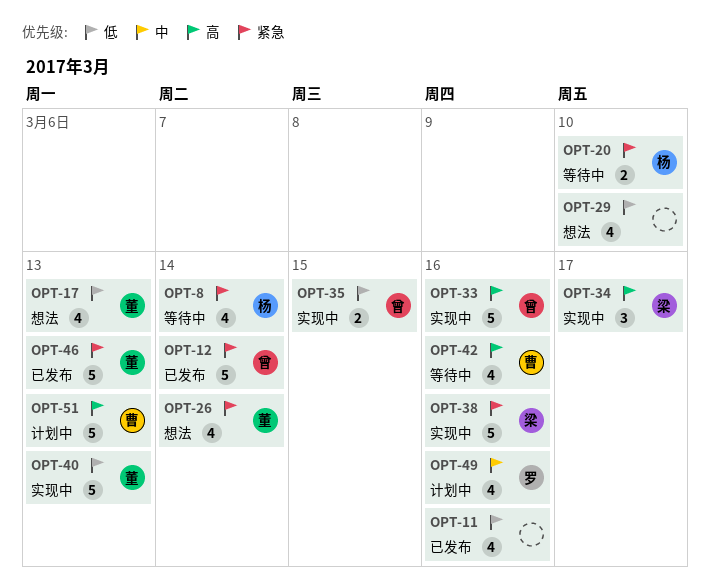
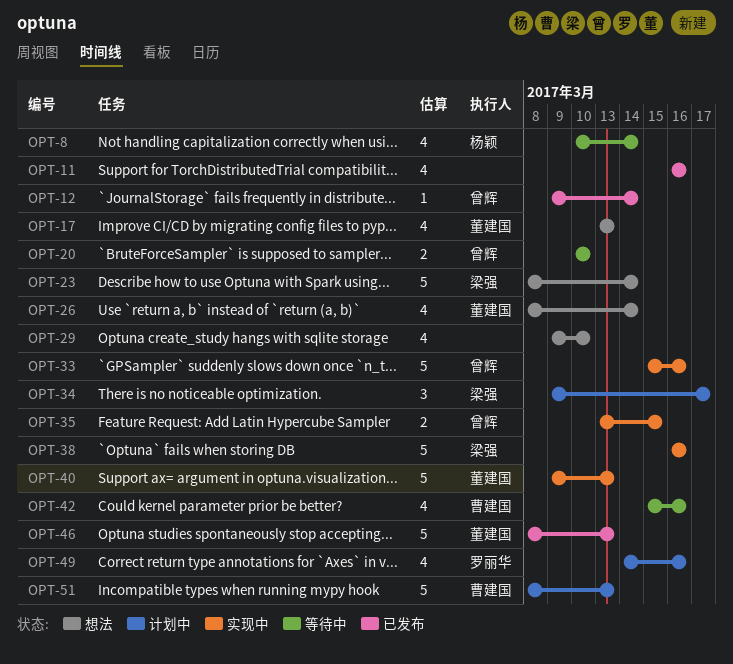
OPT-12, estimate: 5 -> 1
OPT-20, owner: 杨颖 -> 曾辉
OPT-23: none -> present
OPT-34, status: 实现中 -> 计划中

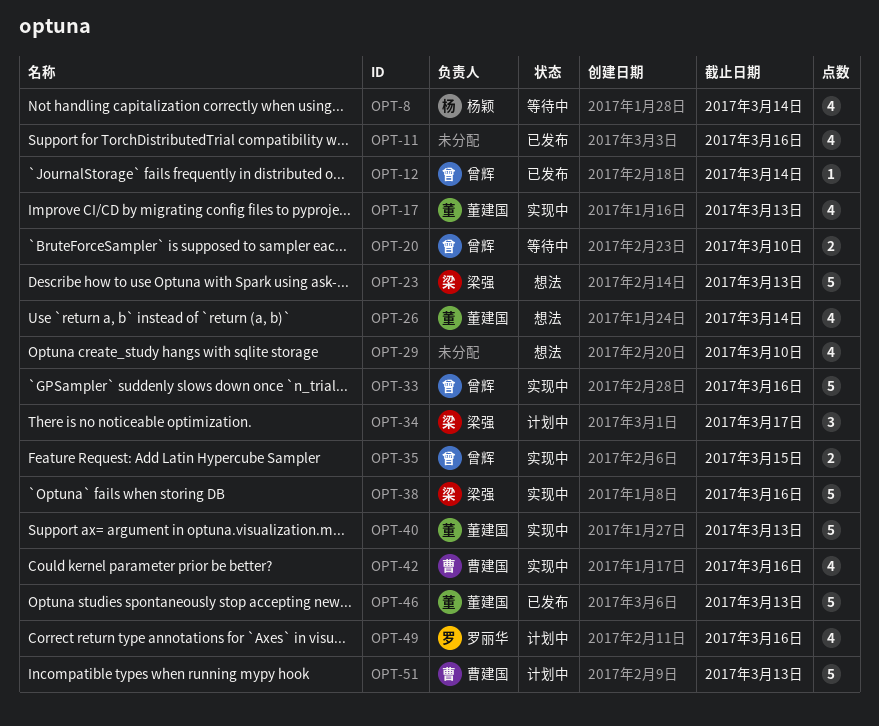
OPT-17, status: 想法 -> 实现中
OPT-23, due: Mar 14 -> Mar 13
OPT-42, status: 等待中 -> 实现中

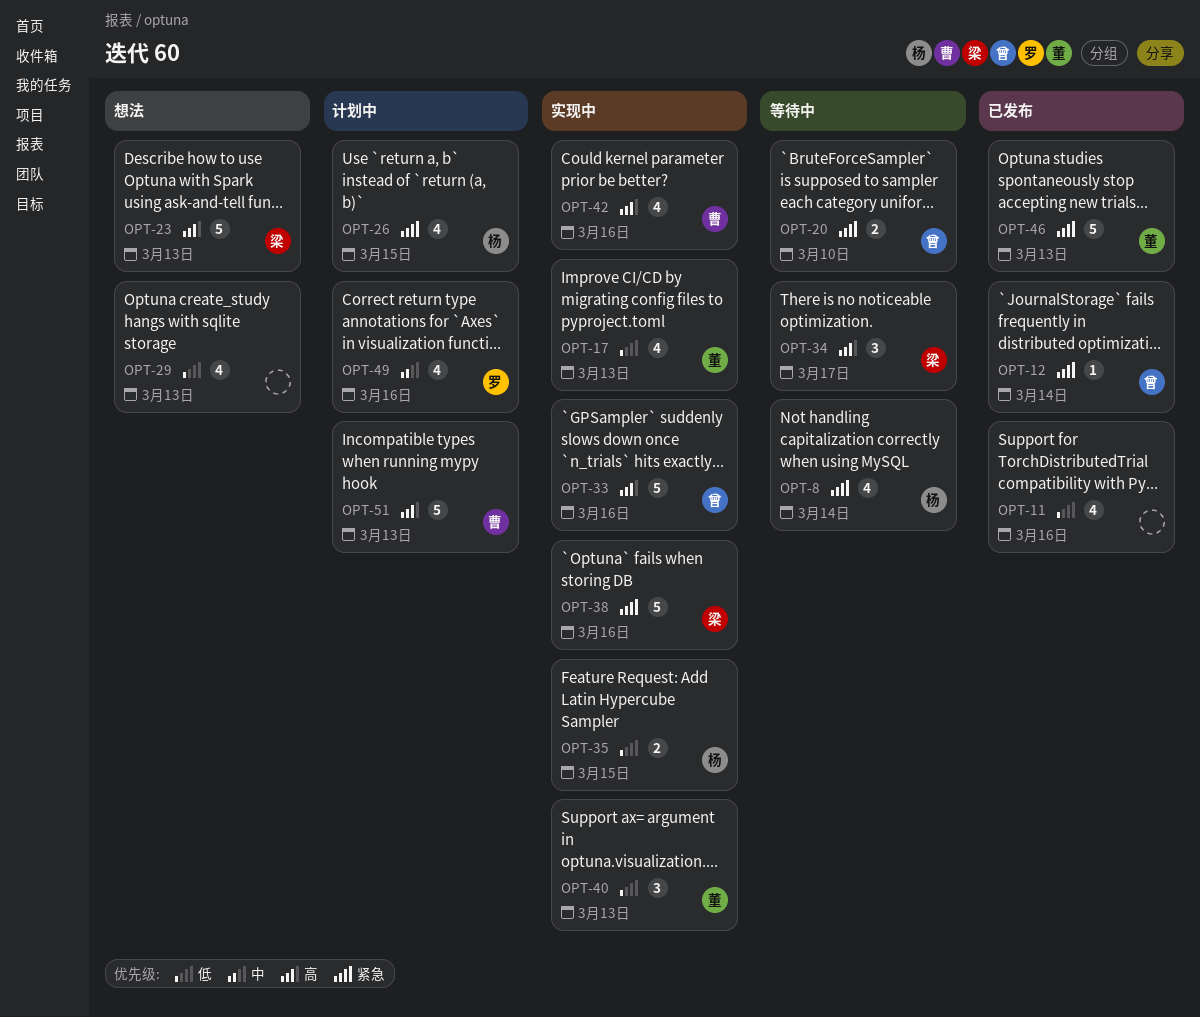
OPT-26, status: 想法 -> 计划中
OPT-26, owner: 董建国 -> 杨颖
OPT-26, due: Mar 14 -> Mar 15
OPT-29, due: Mar 10 -> Mar 13
OPT-34, status: 计划中 -> 等待中
OPT-35, owner: 曾辉 -> 杨颖
OPT-40, estimate: 5 -> 3

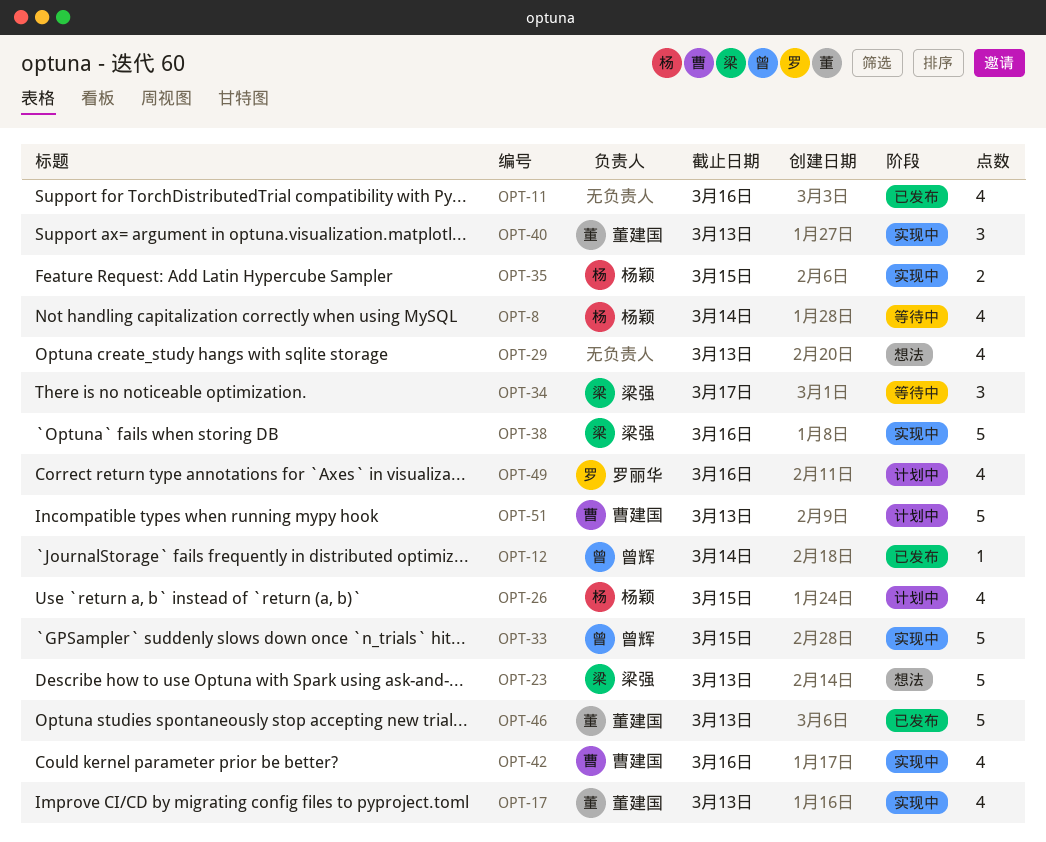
OPT-20: present -> none
OPT-33, due: Mar 16 -> Mar 15

